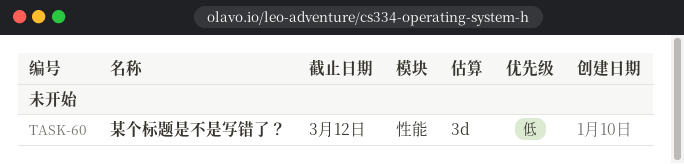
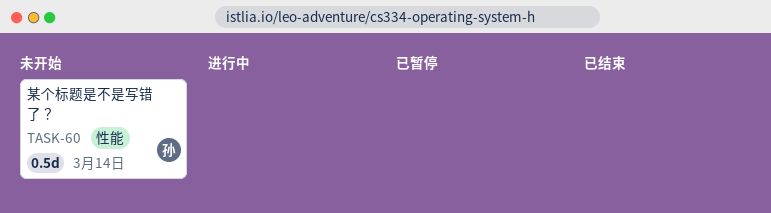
TASK-60, estimate: 3d -> 0.5d
TASK-60, due: Mar 12 -> Mar 14

